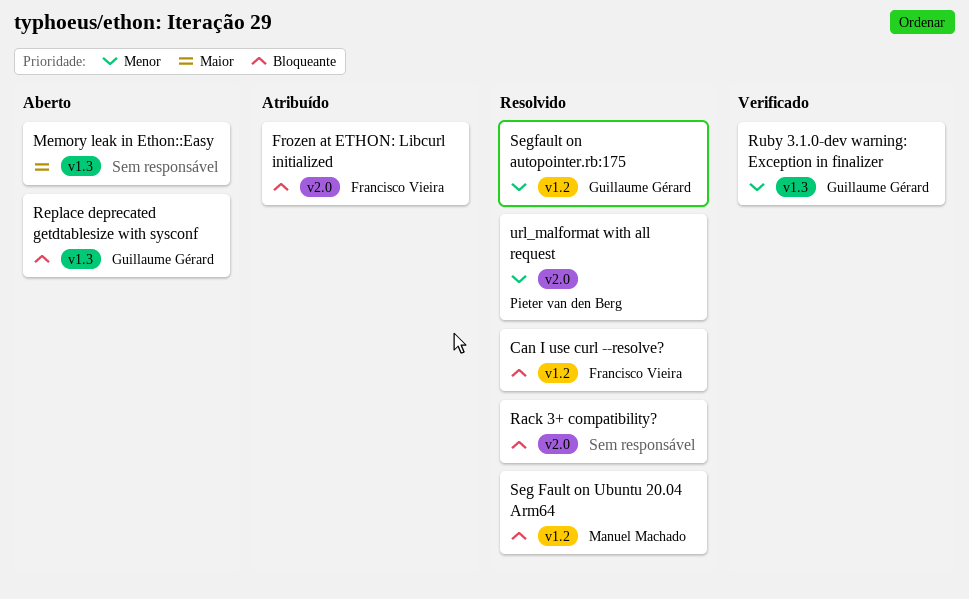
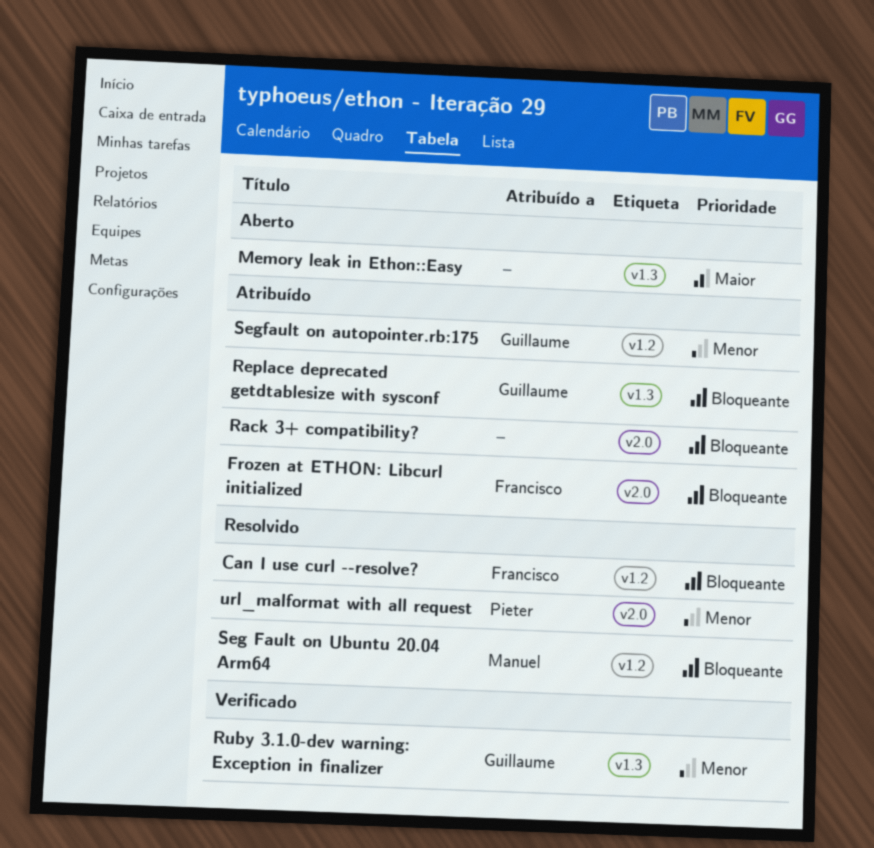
Rack 3+ compatibility?, status: Resolvido -> Atribuído
Replace deprecated getdtablesize with sysconf, status: Aberto -> Atribuído
Segfault on autopointer.rb:175, status: Resolvido -> Atribuído

